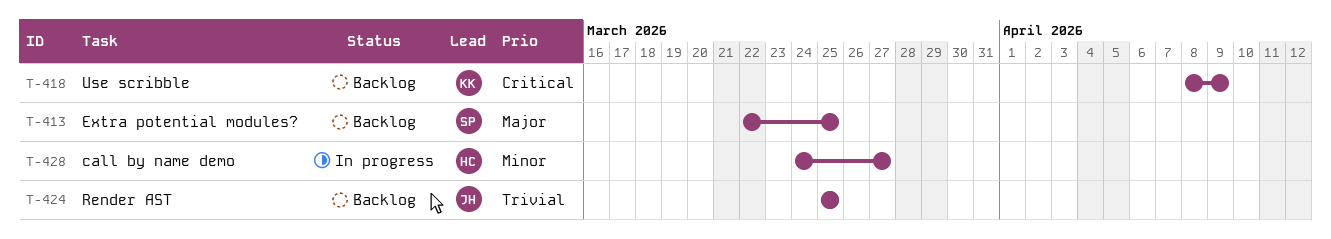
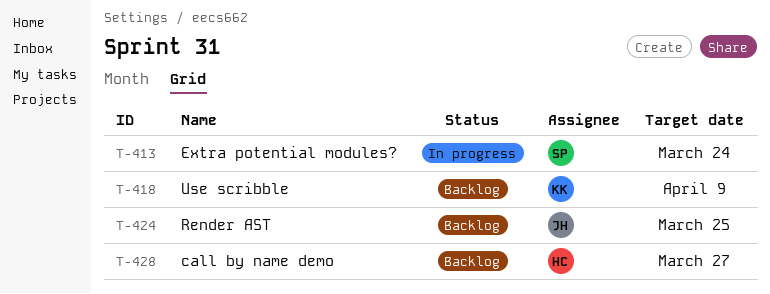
T-413, status: Backlog -> In progress
T-413, due: Mar 25 -> Mar 24
T-428, status: In progress -> Backlog

